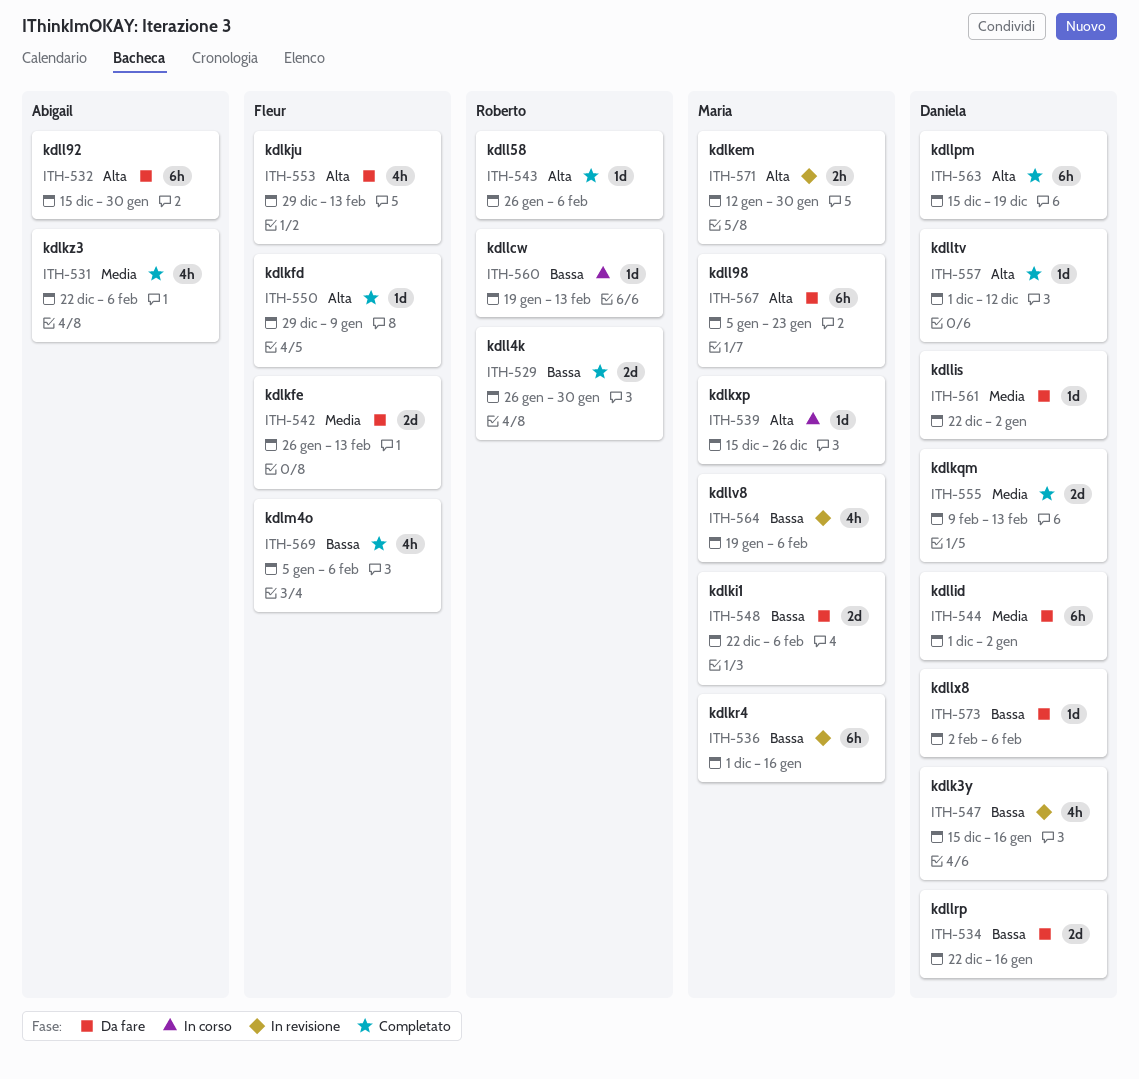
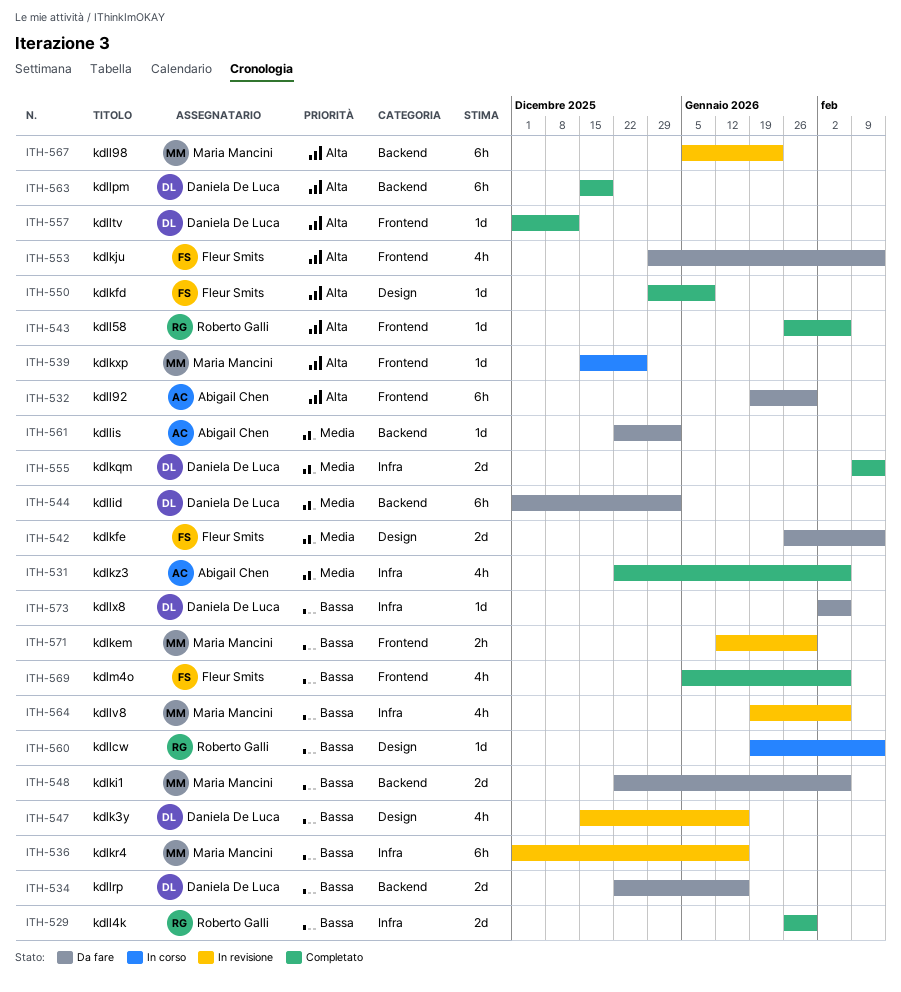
ITH-532, start: Dec 15 -> Jan 19
ITH-561, owner: Daniela De Luca -> Abigail Chen
ITH-567, status: Da fare -> In revisione
ITH-571, priority: Alta -> Bassa

